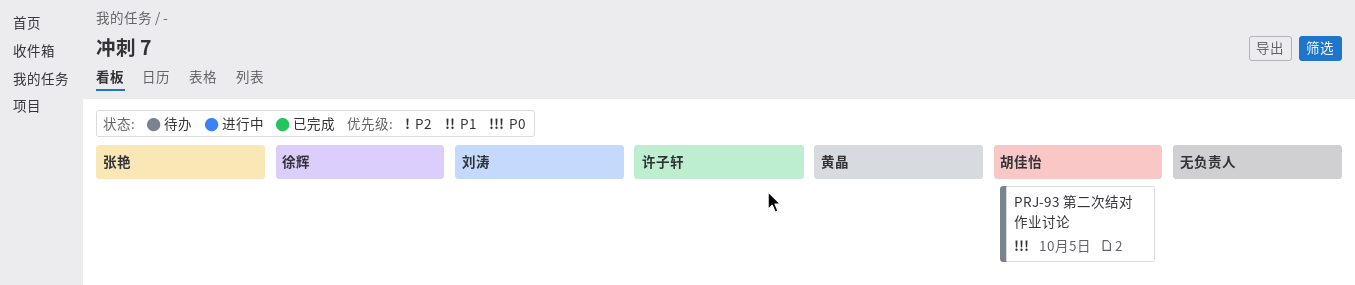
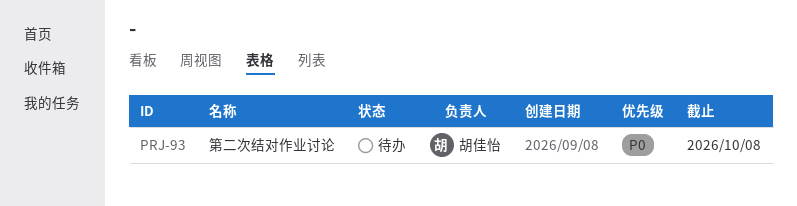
PRJ-93, due: Oct 5 -> Oct 8

